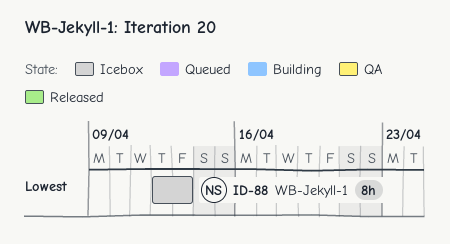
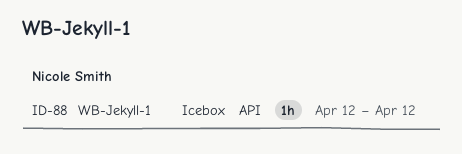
ID-88, estimate: 8h -> 1h
ID-88, due: Apr 13 -> Apr 12

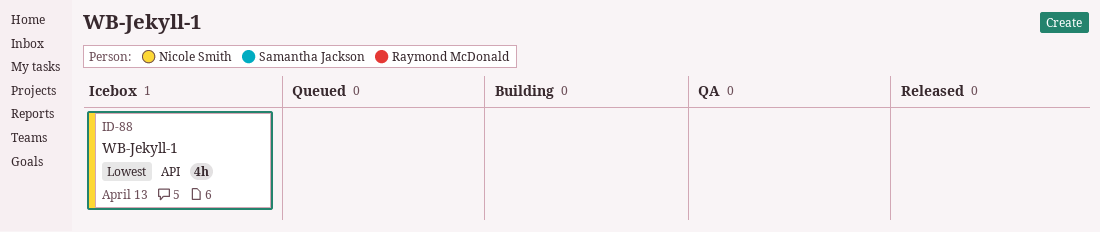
ID-88, estimate: 1h -> 4h
ID-88, due: Apr 12 -> Apr 13

